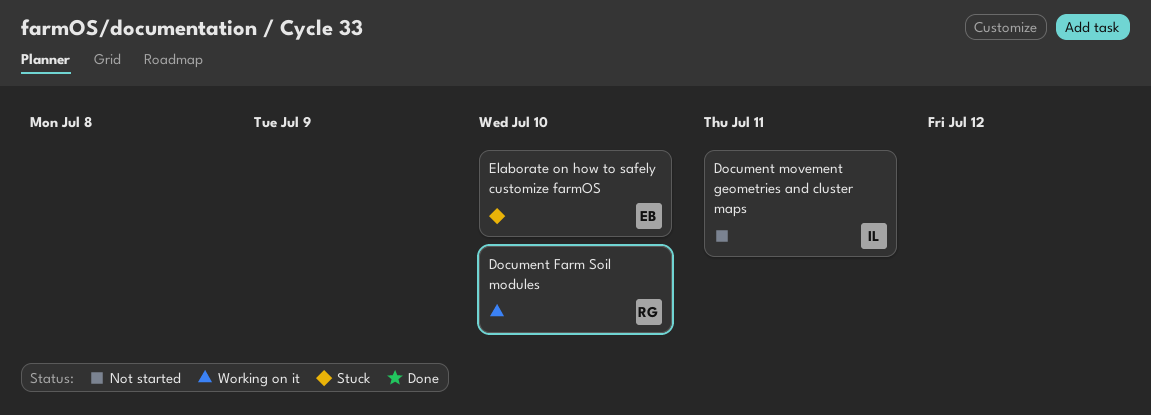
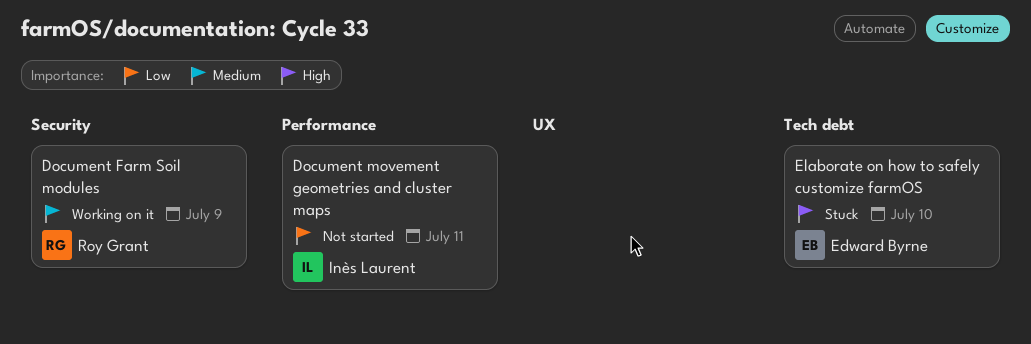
Document Farm Soil modules, due: Jul 10 -> Jul 9

